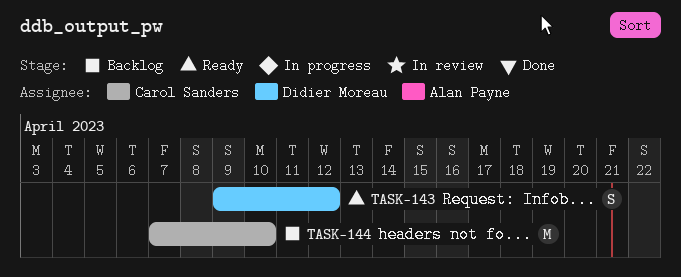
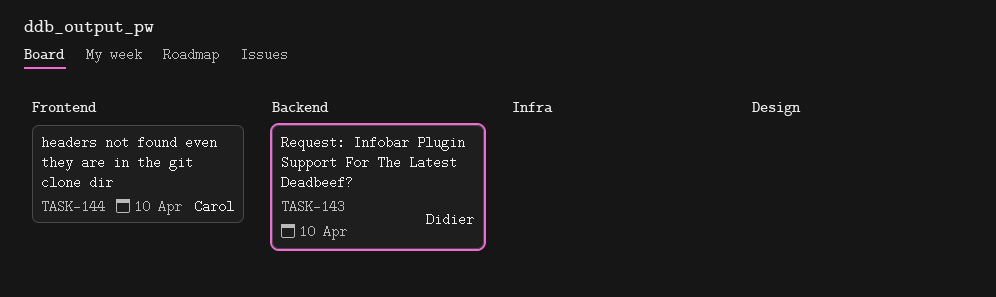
TASK-143, due: Apr 12 -> Apr 10

